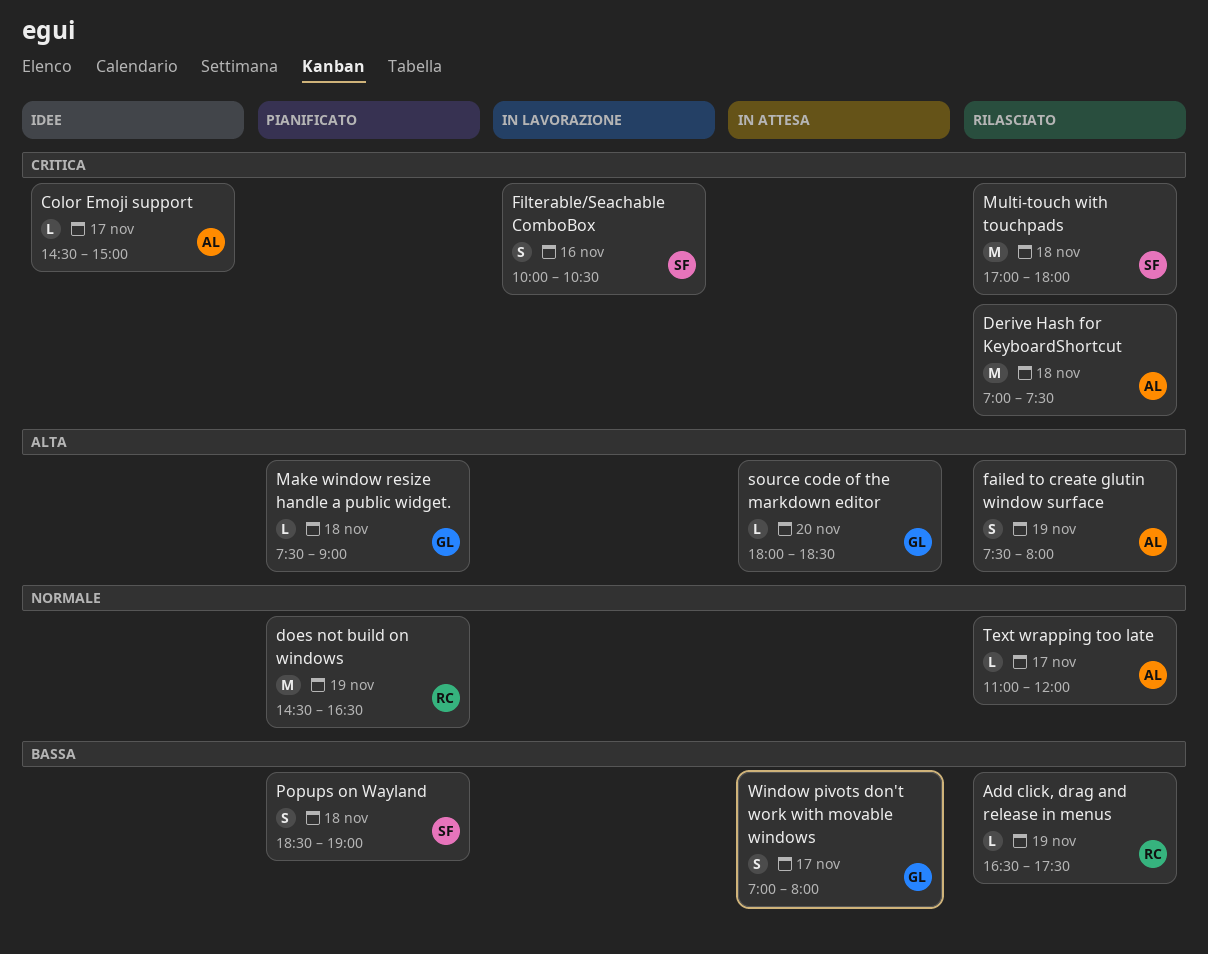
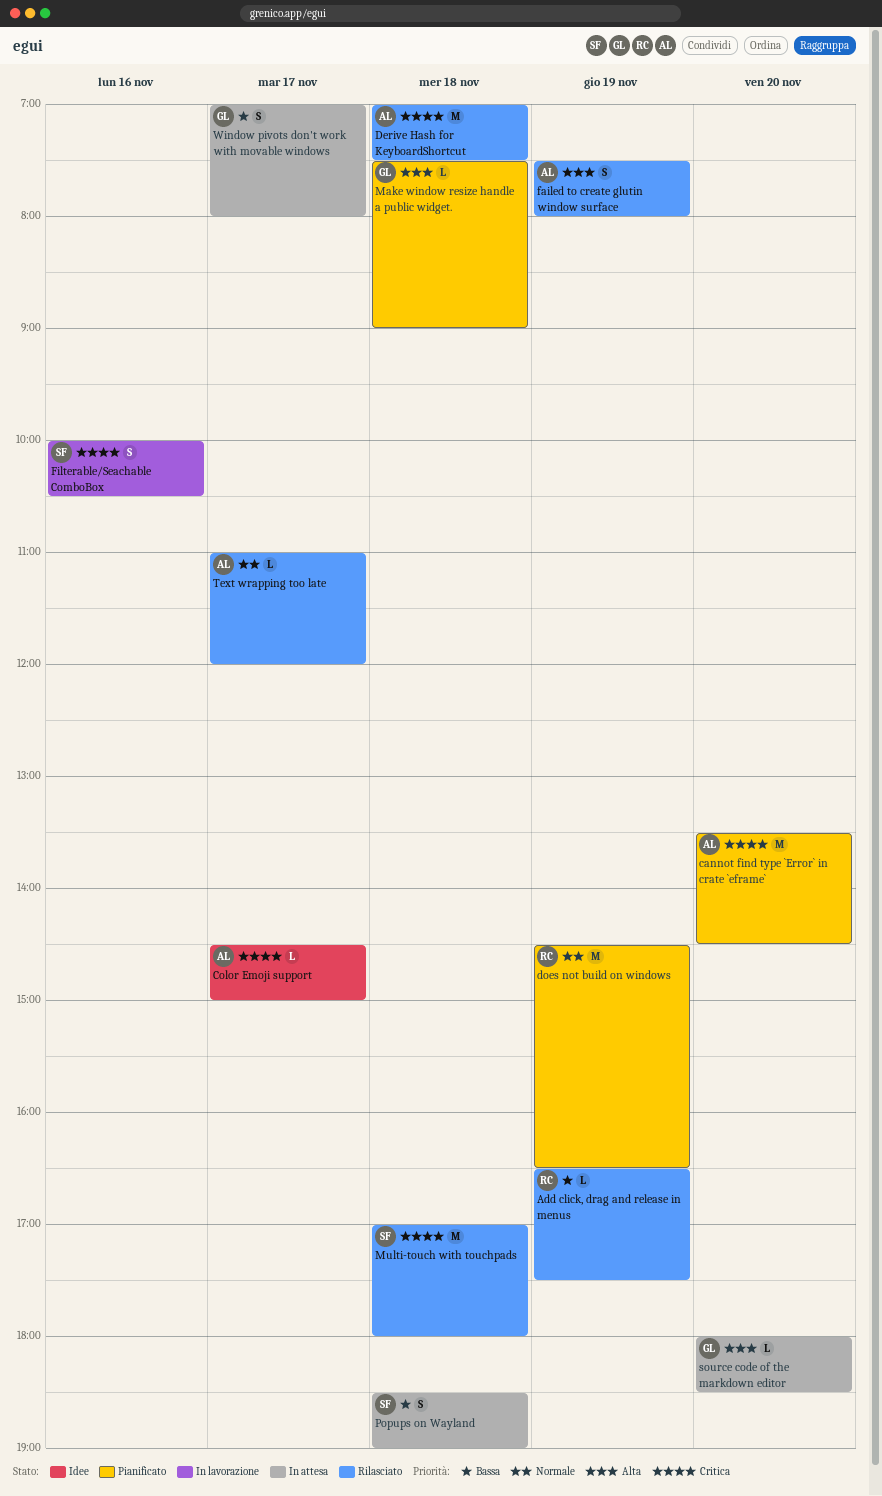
cannot find type `Error` in crate `eframe`: none -> present
Popups on Wayland, status: Pianificato -> In attesa

